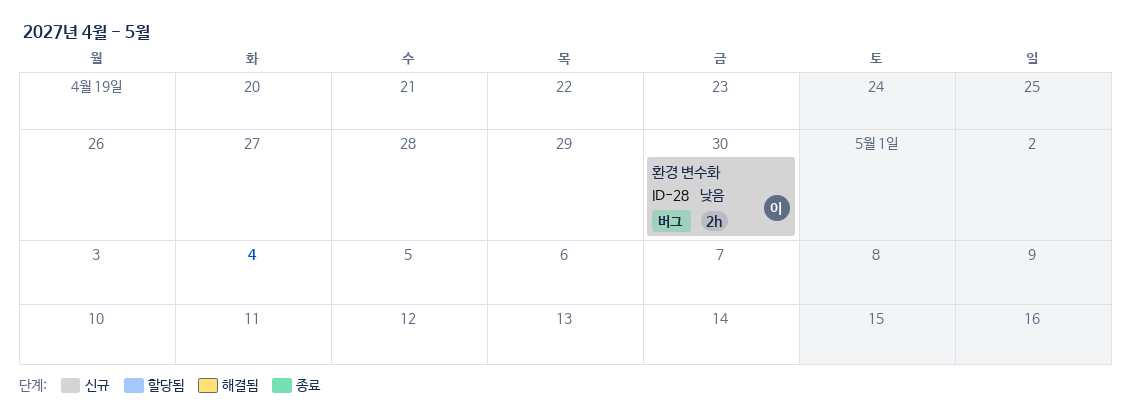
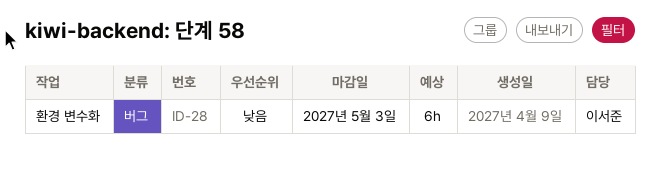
ID-28, estimate: 2h -> 6h
ID-28, due: Apr 30 -> May 3

